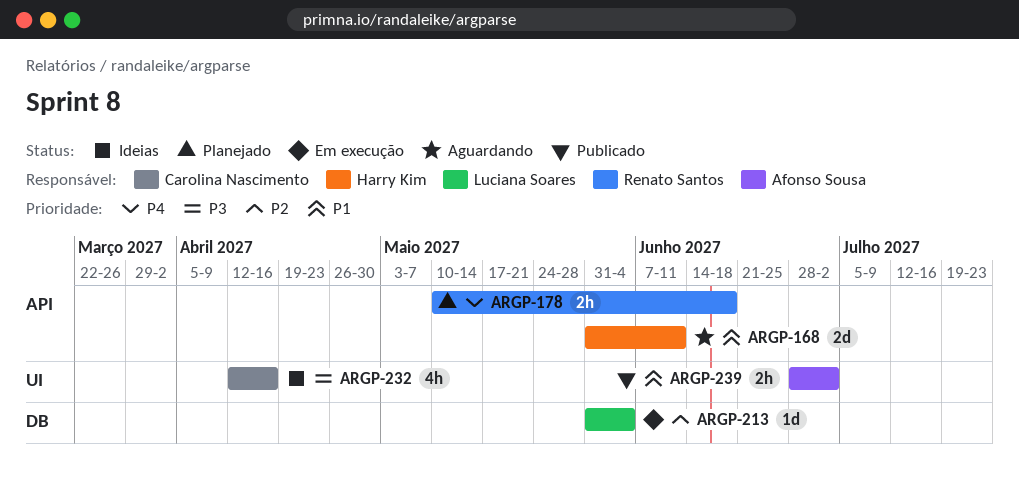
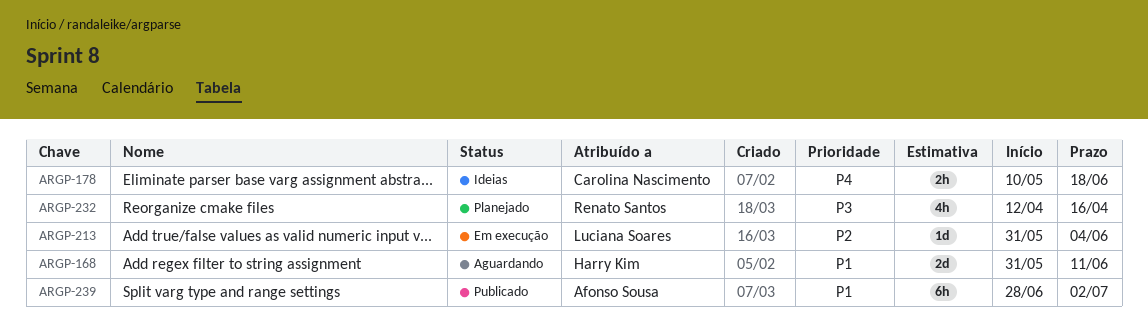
ARGP-178, status: Planejado -> Ideias
ARGP-178, owner: Renato Santos -> Carolina Nascimento
ARGP-232, status: Ideias -> Planejado
ARGP-232, owner: Carolina Nascimento -> Renato Santos
ARGP-239, estimate: 2h -> 6h

